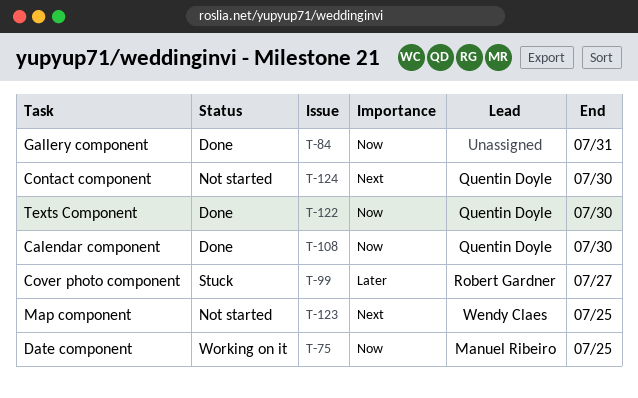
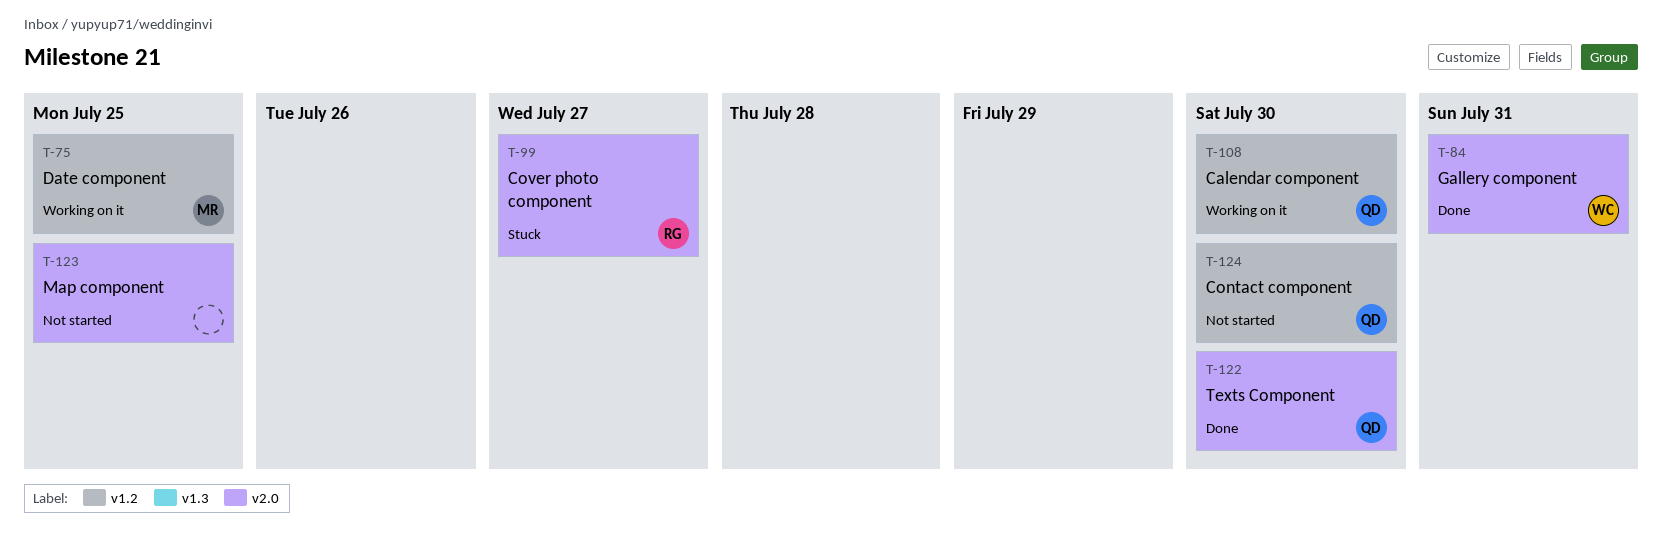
T-84, owner: none -> Wendy Claes
T-108, status: Done -> Working on it
T-123, owner: Wendy Claes -> none

